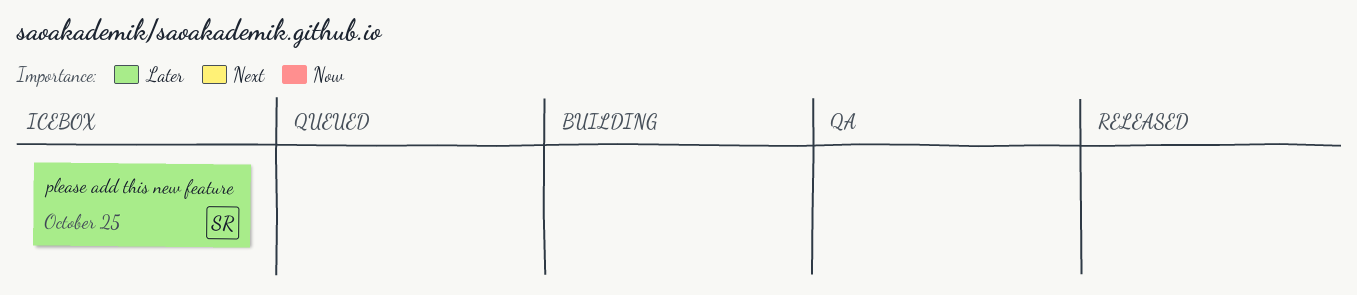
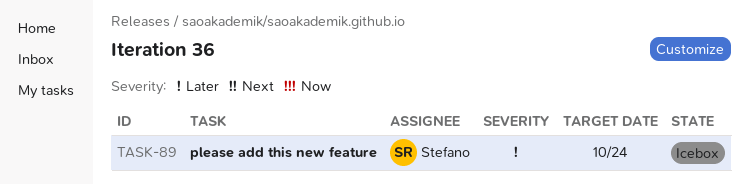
please add this new feature, due: Oct 25 -> Oct 24

